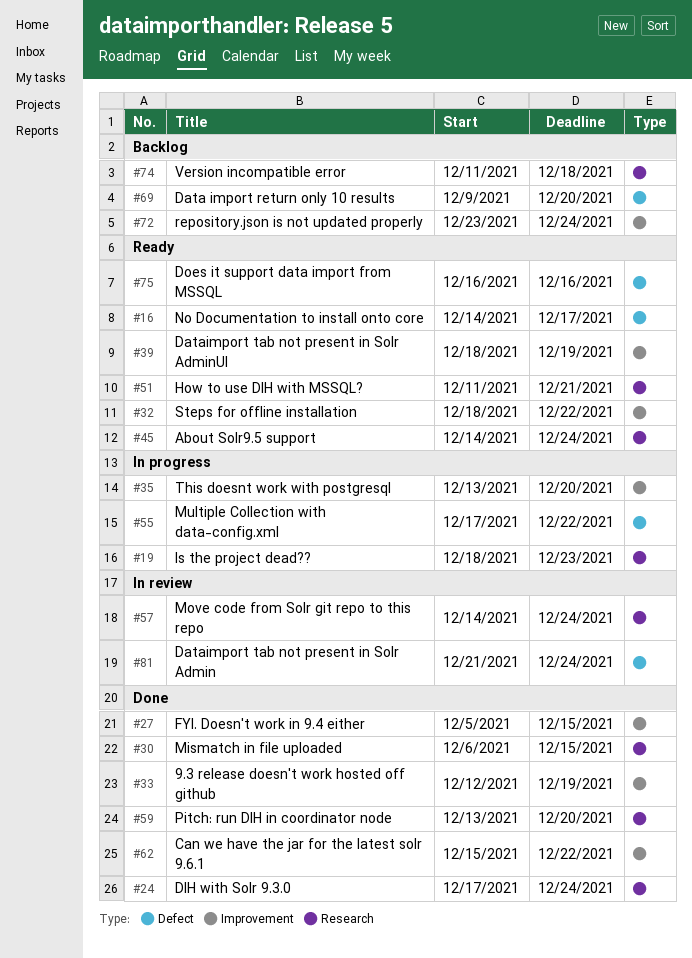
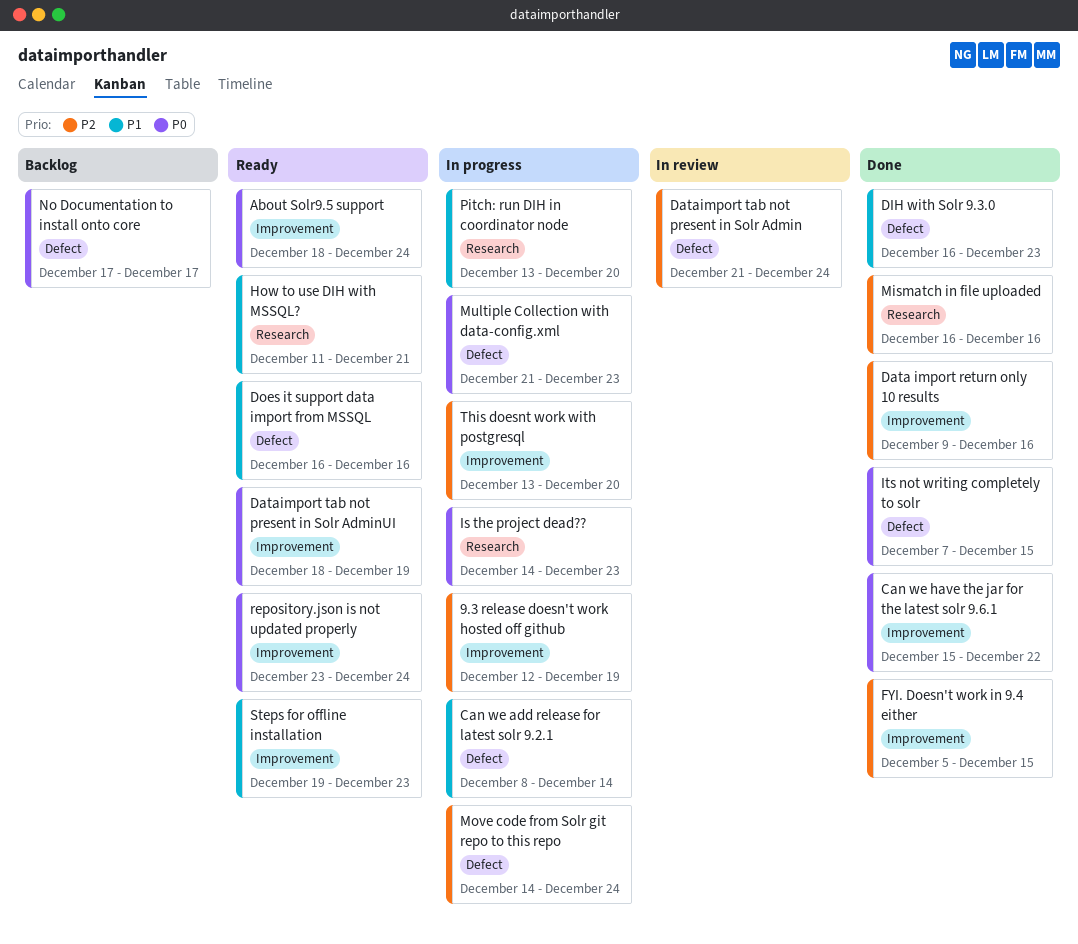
9.3 release doesn't work hosted off github, status: Done -> In progress
About Solr9.5 support, label: Research -> Improvement
About Solr9.5 support, start: Dec 14 -> Dec 18
Can we add release for latest solr 9.2.1: none -> present
Data import return only 10 results, status: Backlog -> Done
Data import return only 10 results, label: Defect -> Improvement
Data import return only 10 results, due: Dec 20 -> Dec 16
DIH with Solr 9.3.0, label: Research -> Defect
DIH with Solr 9.3.0, start: Dec 17 -> Dec 16
DIH with Solr 9.3.0, due: Dec 24 -> Dec 23
Is the project dead??, start: Dec 18 -> Dec 14
Its not writing completely to solr: none -> present
Mismatch in file uploaded, start: Dec 6 -> Dec 16
Mismatch in file uploaded, due: Dec 15 -> Dec 16
Move code from Solr git repo to this repo, status: In review -> In progress
Move code from Solr git repo to this repo, label: Research -> Defect
Multiple Collection with data-config.xml, start: Dec 17 -> Dec 21
Multiple Collection with data-config.xml, due: Dec 22 -> Dec 23
No Documentation to install onto core, status: Ready -> Backlog
No Documentation to install onto core, start: Dec 14 -> Dec 17
Pitch: run DIH in coordinator node, status: Done -> In progress
repository.json is not updated properly, status: Backlog -> Ready
Steps for offline installation, start: Dec 18 -> Dec 19
Steps for offline installation, due: Dec 22 -> Dec 23
Version incompatible error: present -> none

